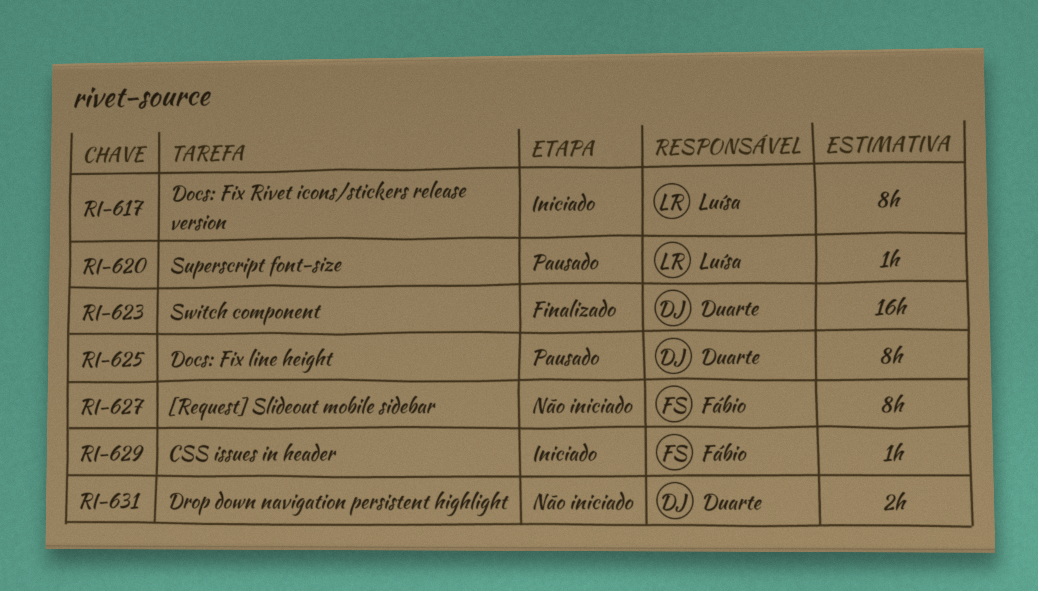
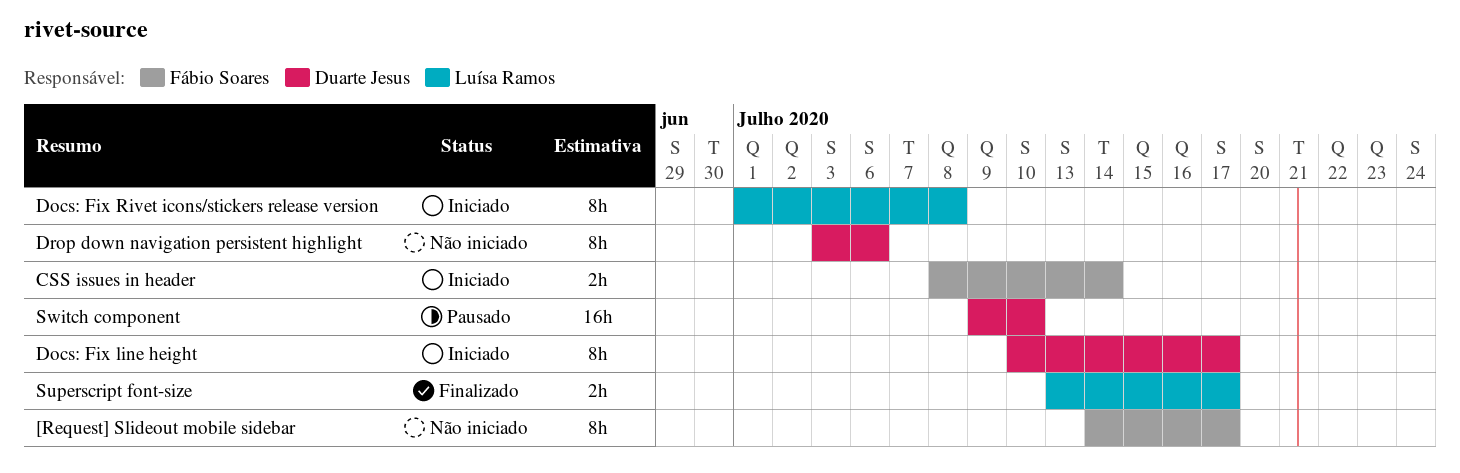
CSS issues in header, estimate: 1h -> 2h
Docs: Fix line height, status: Pausado -> Iniciado
Drop down navigation persistent highlight, estimate: 2h -> 8h
Superscript font-size, status: Pausado -> Finalizado
Superscript font-size, estimate: 1h -> 2h
Switch component, status: Finalizado -> Pausado

